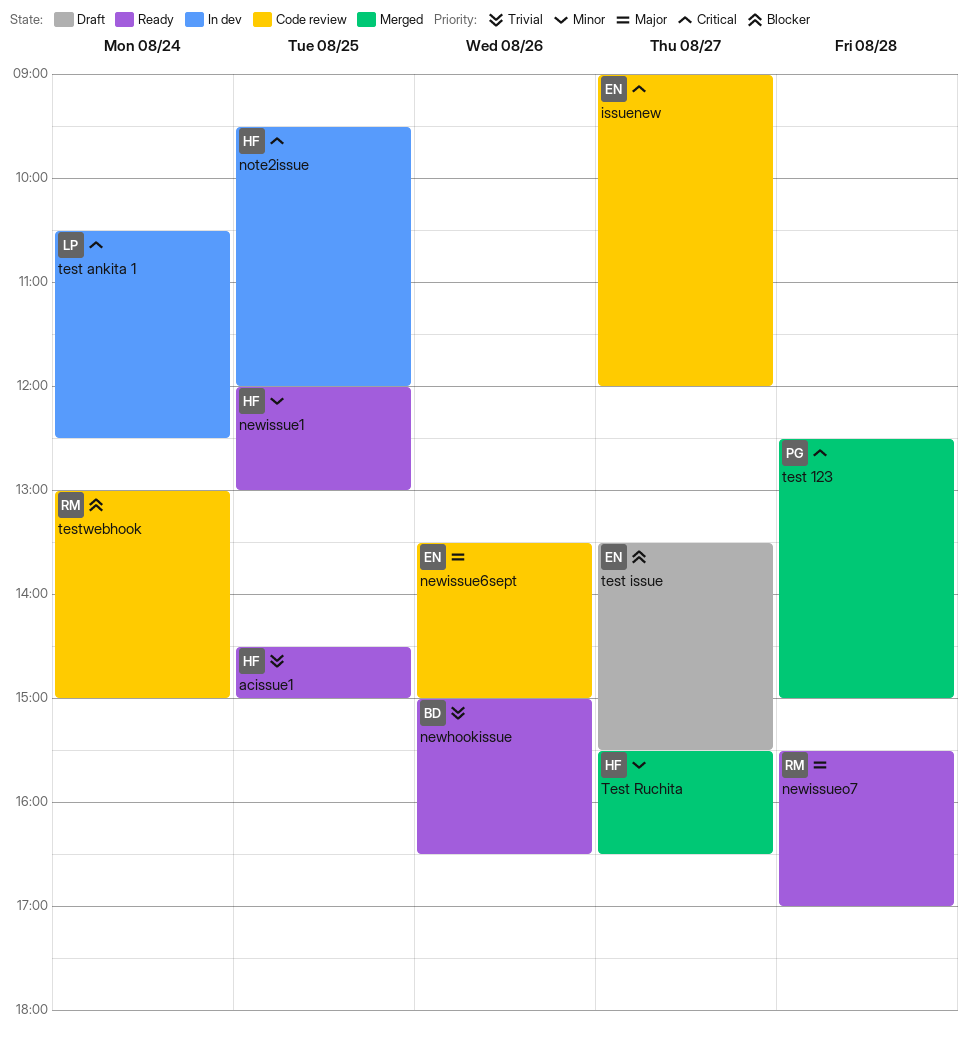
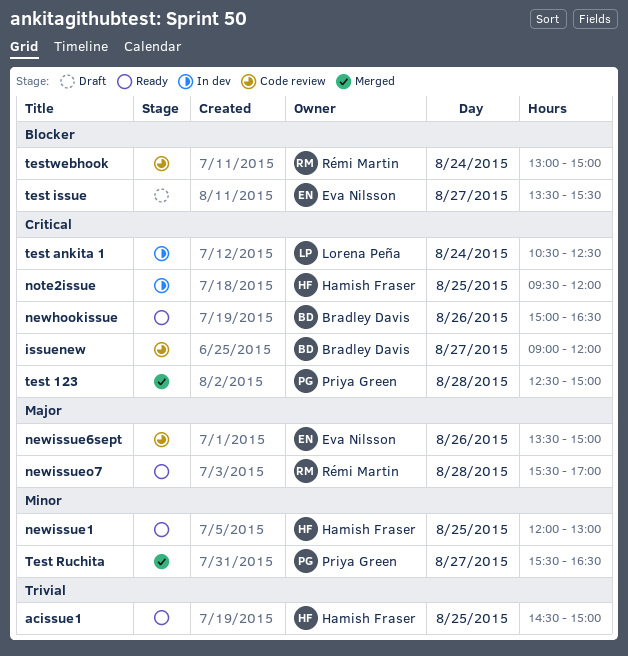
issuenew, owner: Eva Nilsson -> Bradley Davis
newhookissue, priority: Trivial -> Critical
Test Ruchita, owner: Hamish Fraser -> Priya Green

